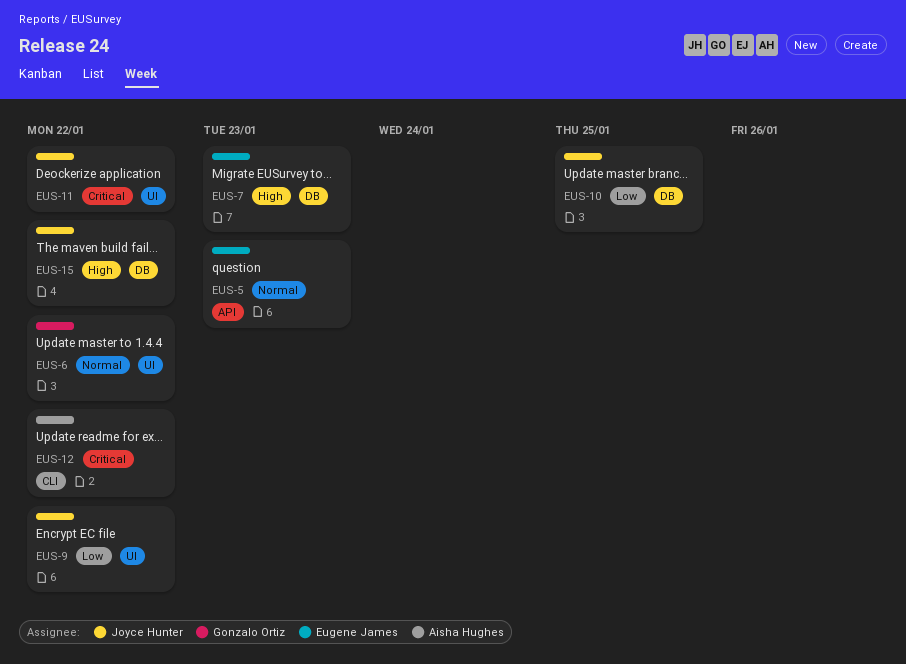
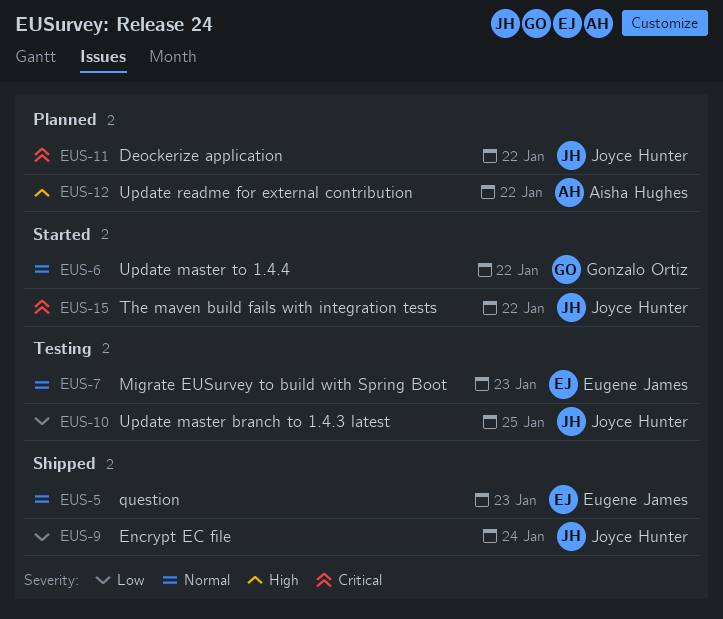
EUS-7, priority: High -> Normal
EUS-9, due: Jan 22 -> Jan 24
EUS-12, priority: Critical -> High
EUS-15, priority: High -> Critical

